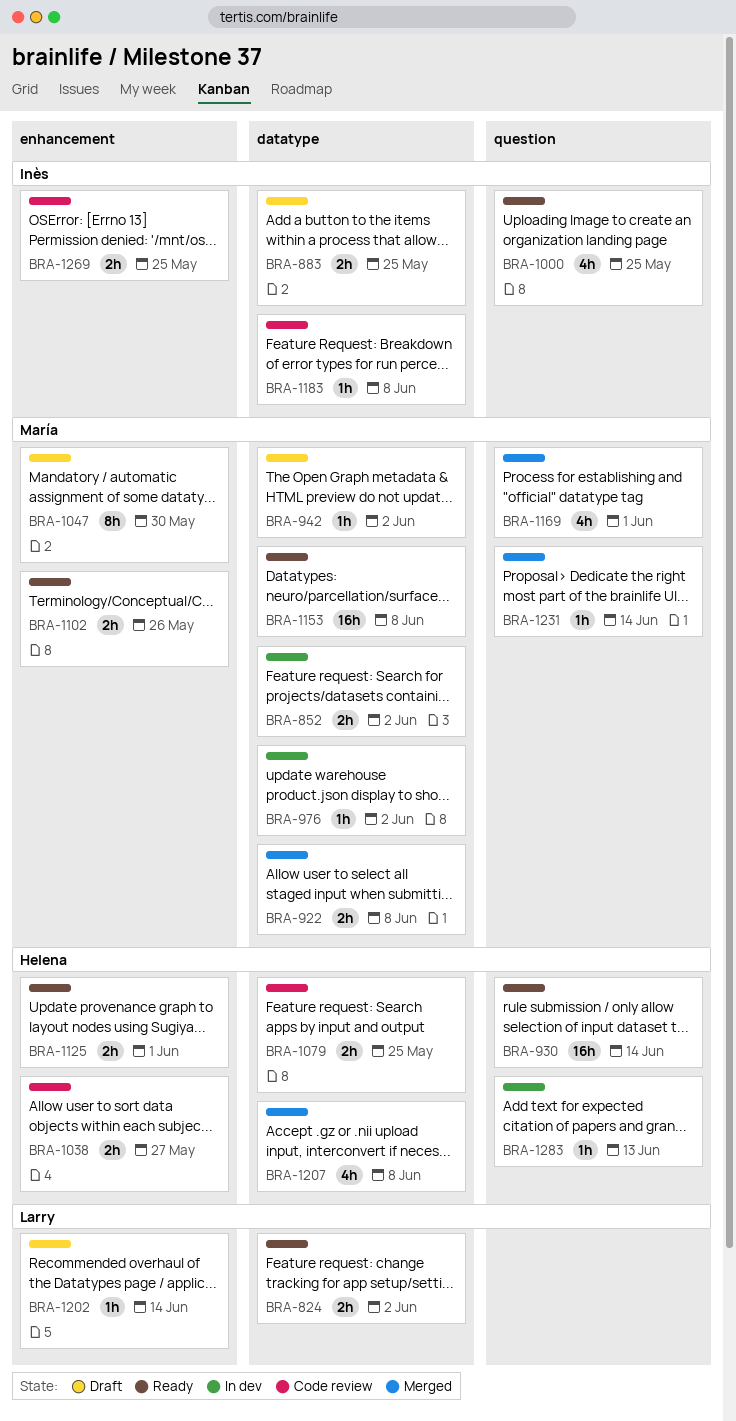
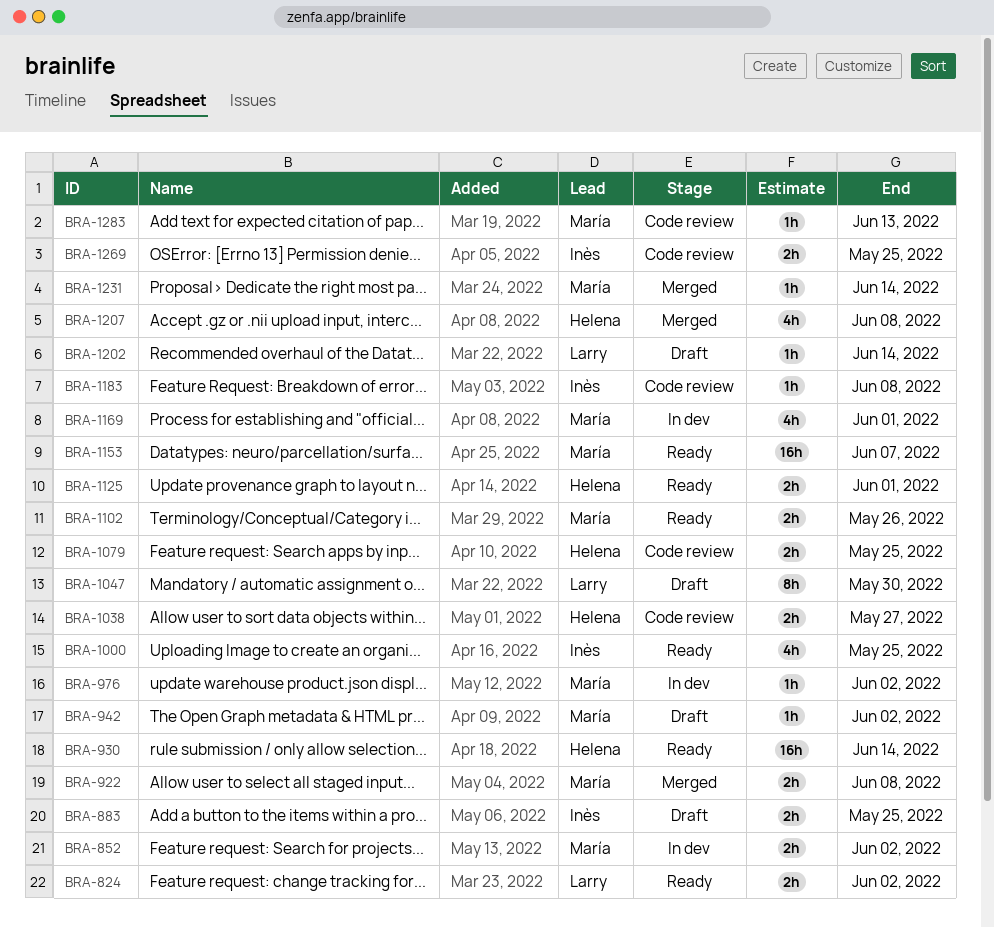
BRA-1047, owner: María -> Larry
BRA-1153, due: Jun 8 -> Jun 7
BRA-1169, status: Merged -> In dev
BRA-1283, status: In dev -> Code review
BRA-1283, owner: Helena -> María

